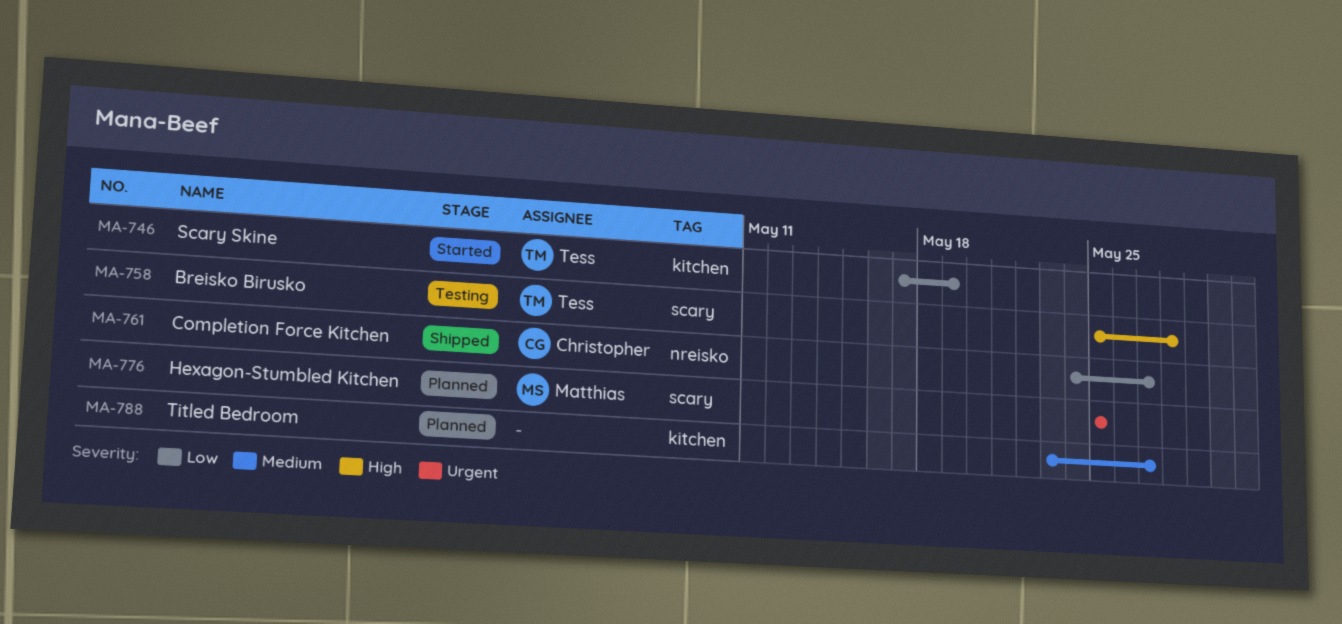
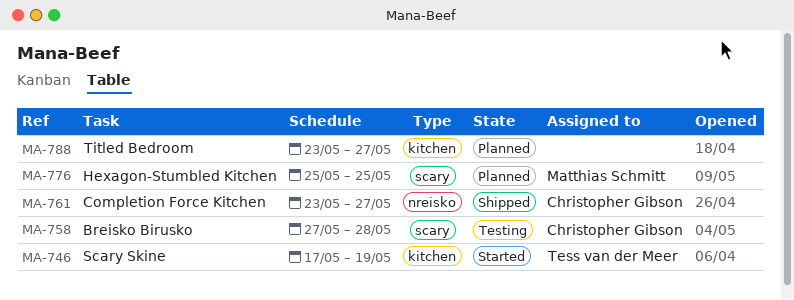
MA-758, owner: Tess van der Meer -> Christopher Gibson
MA-758, start: May 25 -> May 27
MA-761, start: May 24 -> May 23

